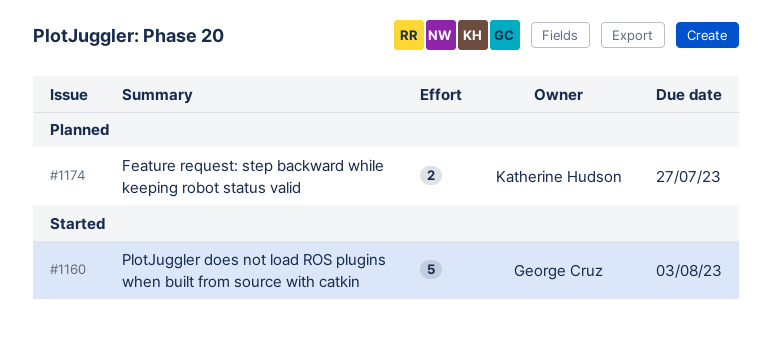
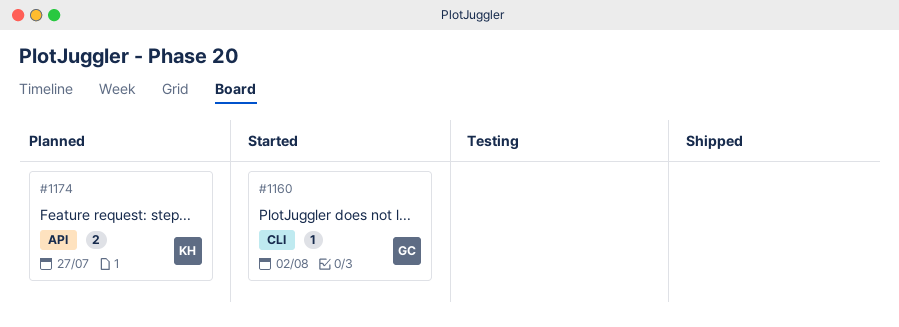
#1160, estimate: 5 -> 1
#1160, due: Aug 3 -> Aug 2

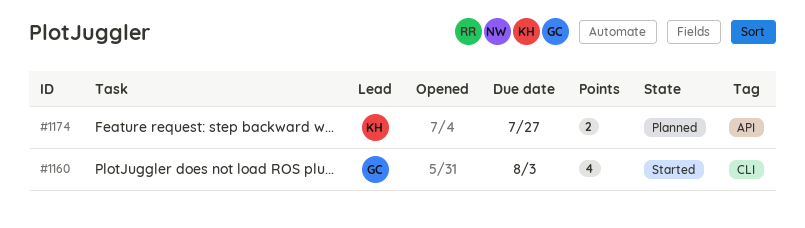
#1160, estimate: 1 -> 4
#1160, due: Aug 2 -> Aug 3

